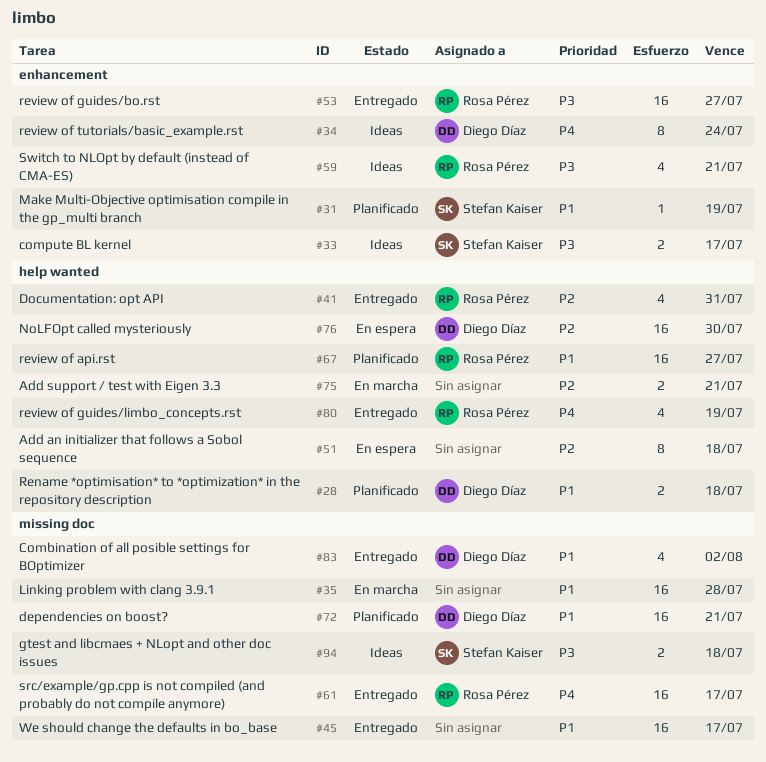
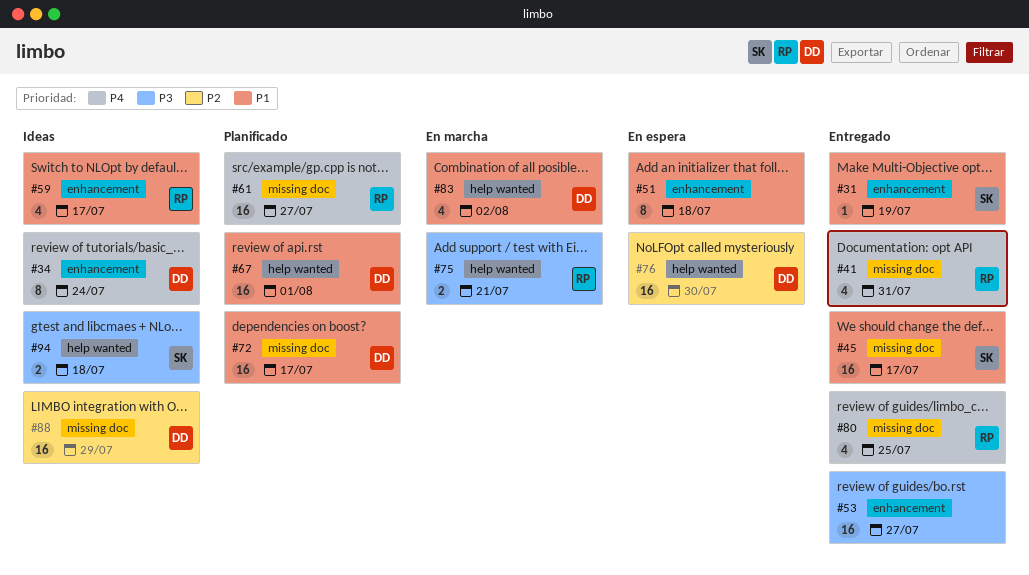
#28: present -> none
#31, status: Planificado -> Entregado
#33: present -> none
#35: present -> none
#41, priority: P2 -> P4
#41, label: help wanted -> missing doc
#45, owner: none -> Stefan Kaiser
#51, priority: P2 -> P1
#51, label: help wanted -> enhancement
#53, owner: Rosa Pérez -> none
#59, priority: P3 -> P1
#59, due: Jul 21 -> Jul 17
#61, status: Entregado -> Planificado
#61, due: Jul 17 -> Jul 27
#67, owner: Rosa Pérez -> Diego Díaz
#67, due: Jul 27 -> Aug 1
#72, due: Jul 21 -> Jul 17
#75, owner: none -> Rosa Pérez
#75, priority: P2 -> P3
#80, label: help wanted -> missing doc
#80, due: Jul 19 -> Jul 25
#83, status: Entregado -> En marcha
#83, label: missing doc -> help wanted
#88: none -> present
#94, label: missing doc -> help wanted

